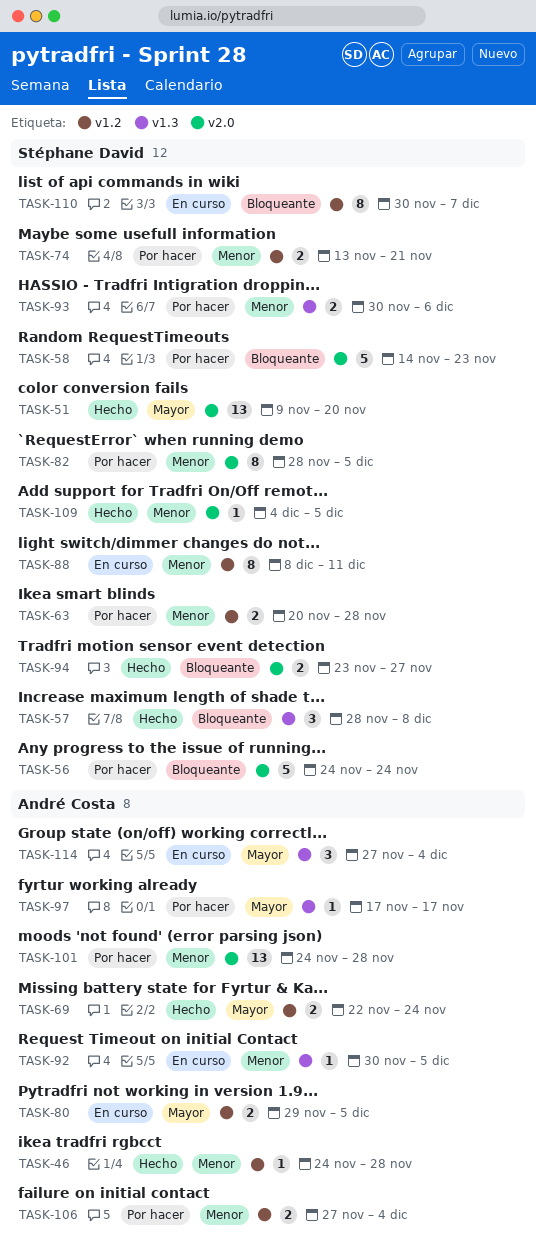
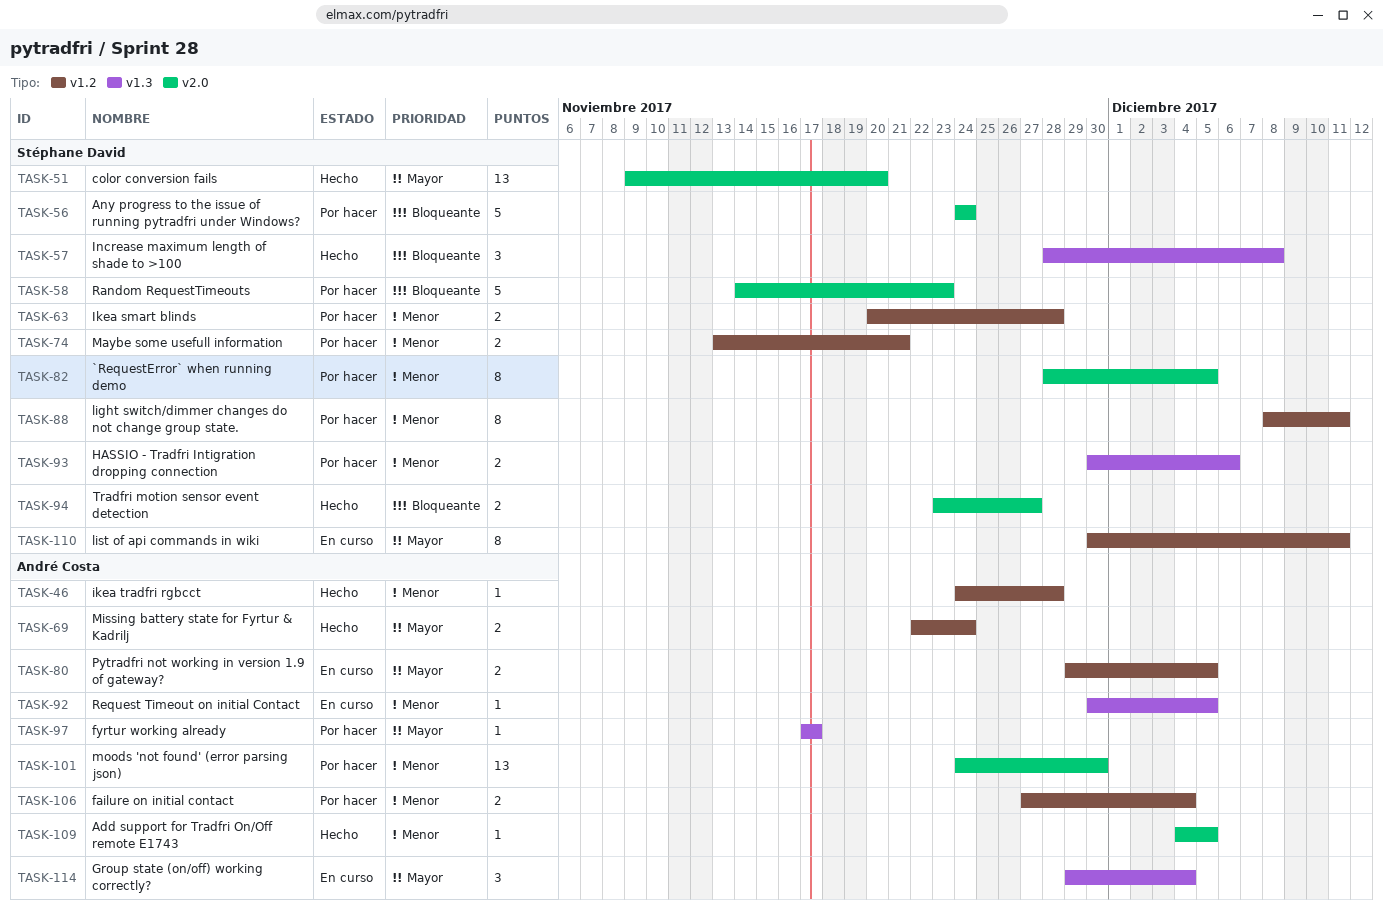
TASK-88, status: En curso -> Por hacer
TASK-101, due: Nov 28 -> Nov 30
TASK-109, owner: Stéphane David -> André Costa
TASK-110, priority: Bloqueante -> Mayor
TASK-110, due: Dec 7 -> Dec 11
TASK-114, start: Nov 27 -> Nov 29

